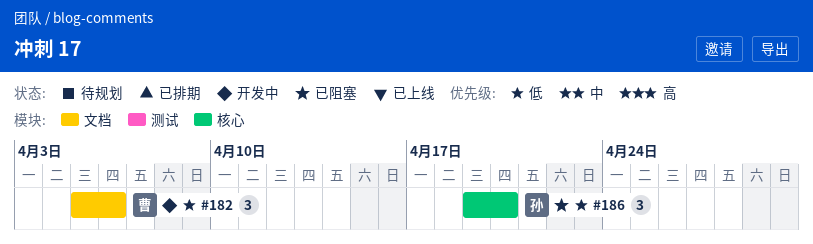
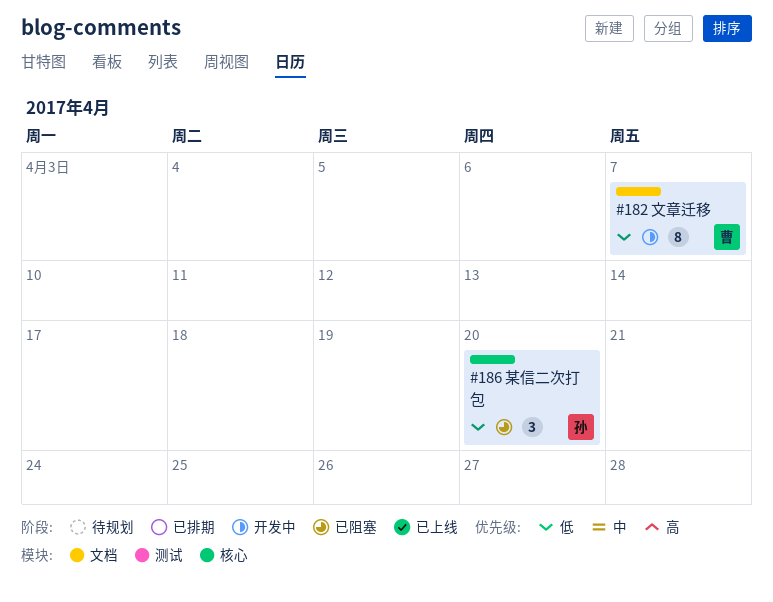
#182, estimate: 3 -> 8
#182, due: Apr 6 -> Apr 7

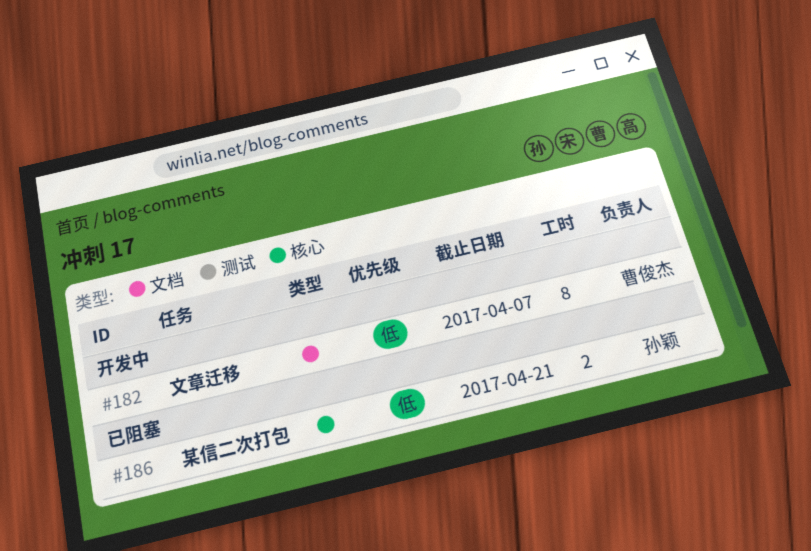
#186, estimate: 3 -> 2
#186, due: Apr 20 -> Apr 21

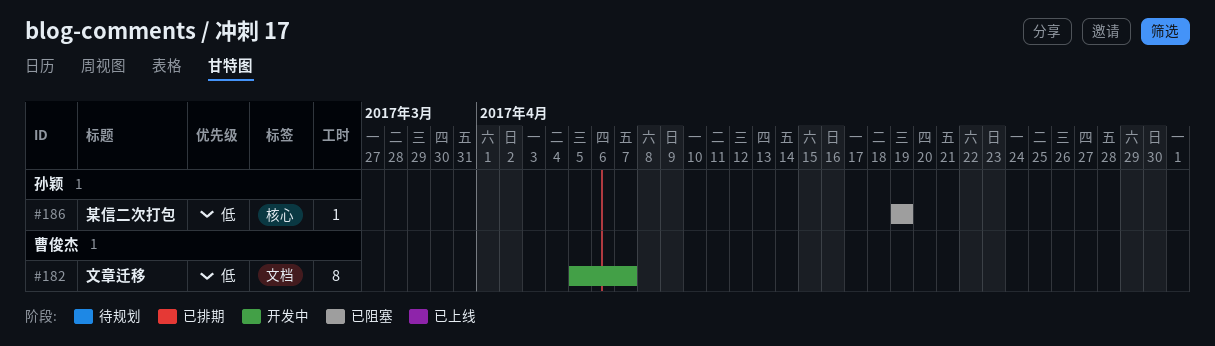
#186, estimate: 2 -> 1
#186, due: Apr 21 -> Apr 19

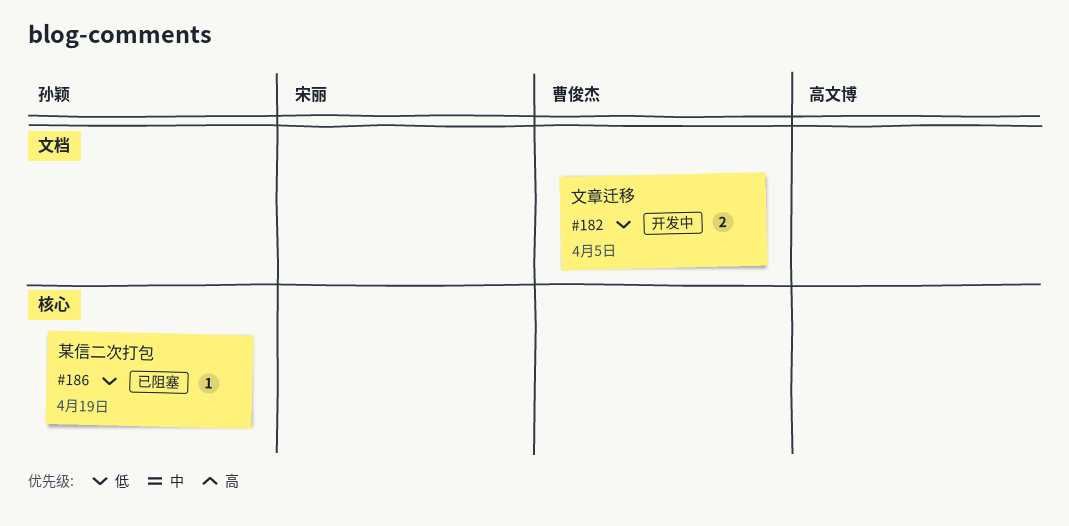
#182, estimate: 8 -> 2
#182, due: Apr 7 -> Apr 5

